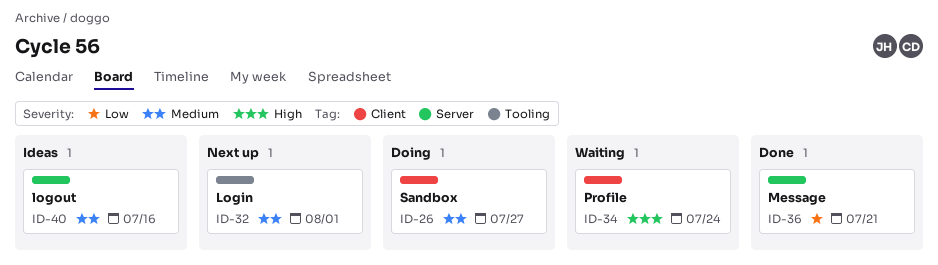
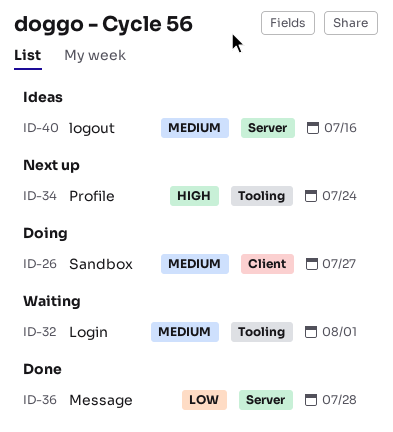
ID-32, status: Next up -> Waiting
ID-34, status: Waiting -> Next up
ID-34, label: Client -> Tooling
ID-36, due: Jul 21 -> Jul 28

